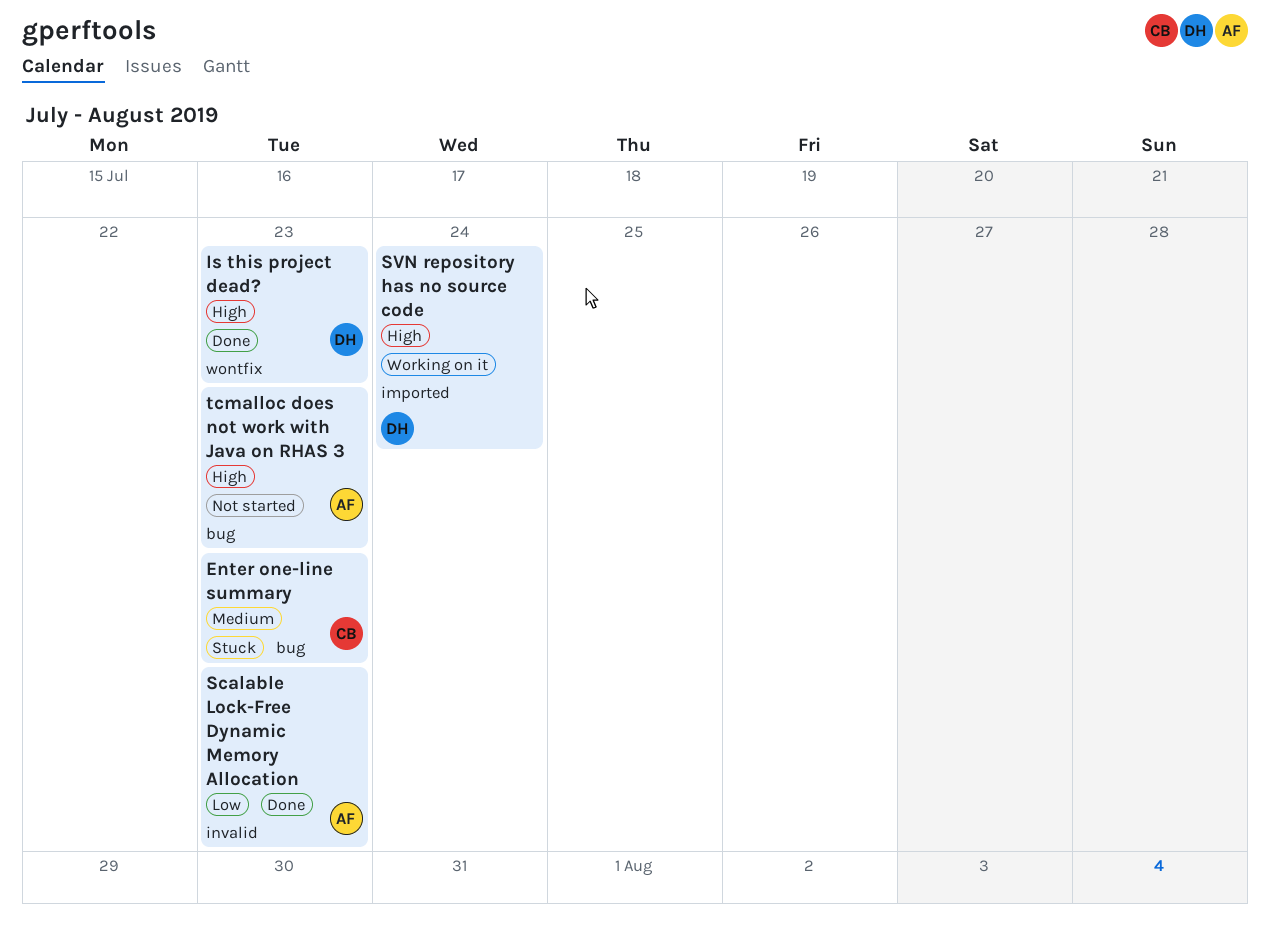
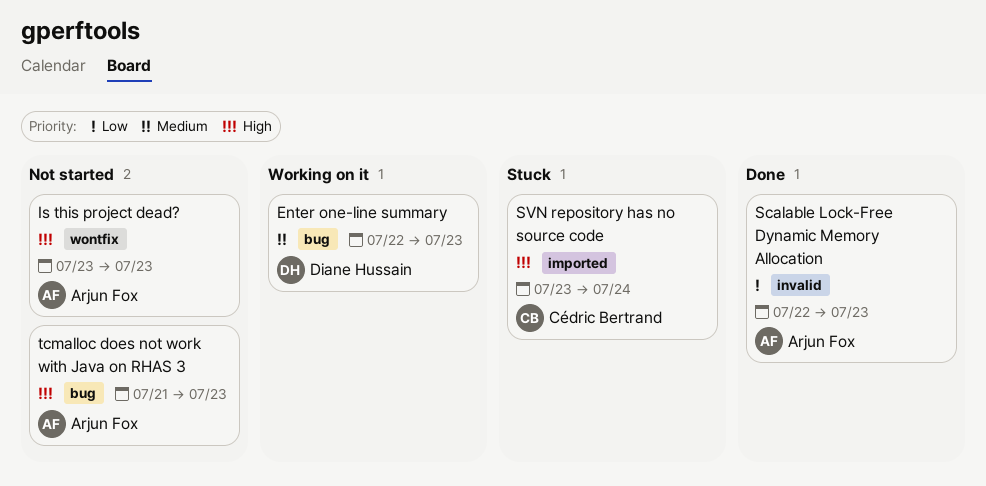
Enter one-line summary, status: Stuck -> Working on it
Enter one-line summary, owner: Cédric Bertrand -> Diane Hussain
Is this project dead?, status: Done -> Not started
Is this project dead?, owner: Diane Hussain -> Arjun Fox
SVN repository has no source code, status: Working on it -> Stuck
SVN repository has no source code, owner: Diane Hussain -> Cédric Bertrand

